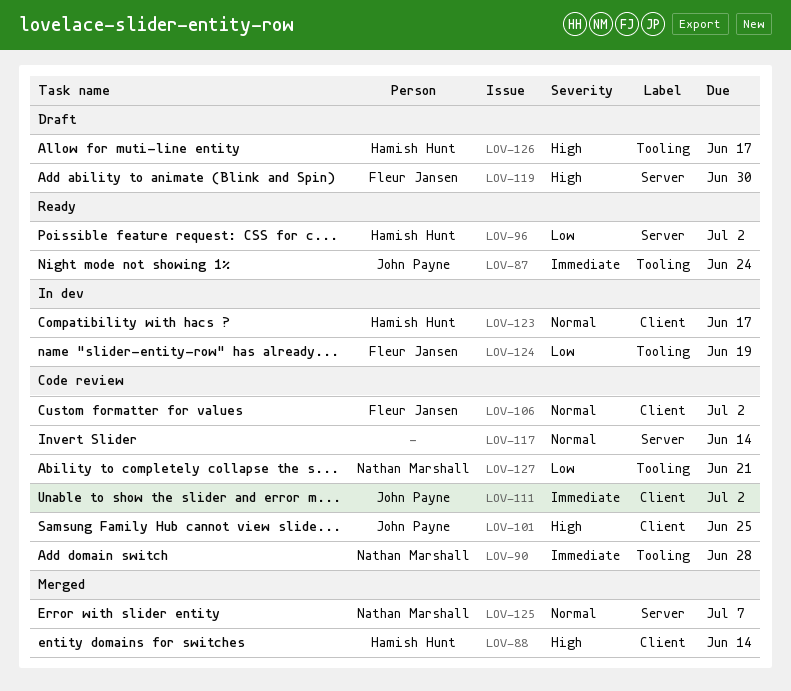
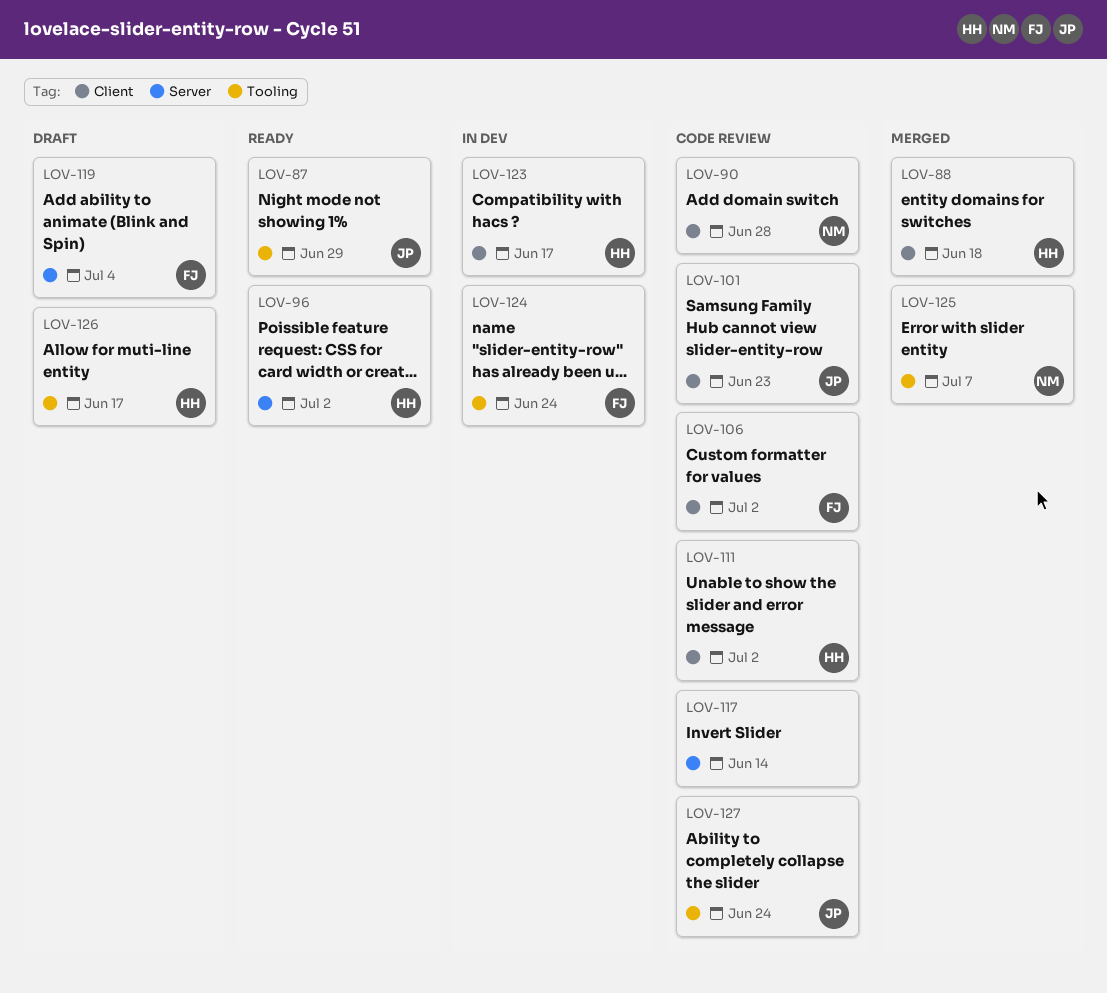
LOV-87, due: Jun 24 -> Jun 29
LOV-88, due: Jun 14 -> Jun 18
LOV-90, label: Tooling -> Client
LOV-101, due: Jun 25 -> Jun 23
LOV-111, owner: John Payne -> Hamish Hunt
LOV-119, due: Jun 30 -> Jul 4
LOV-124, due: Jun 19 -> Jun 24
LOV-125, label: Server -> Tooling
LOV-127, owner: Nathan Marshall -> John Payne
LOV-127, due: Jun 21 -> Jun 24

